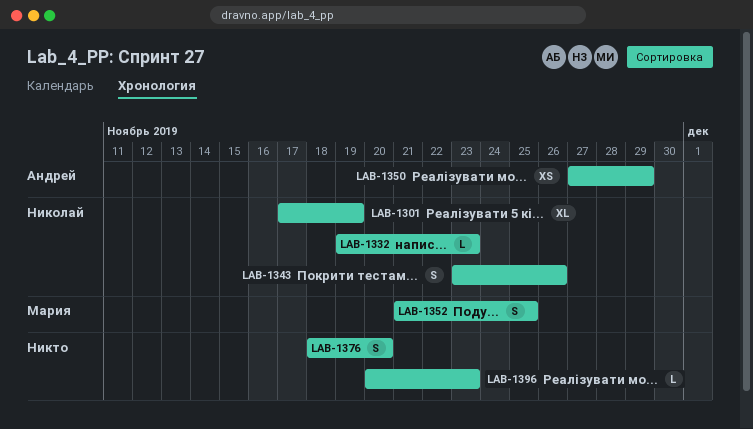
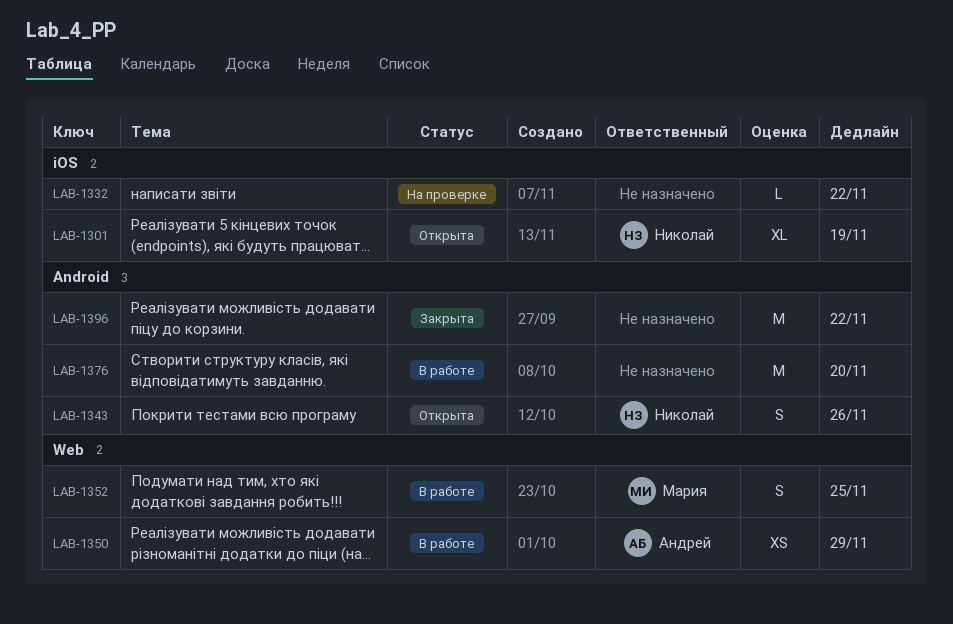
LAB-1332, owner: Николай -> none
LAB-1332, due: Nov 23 -> Nov 22
LAB-1376, estimate: S -> M
LAB-1396, estimate: L -> M
LAB-1396, due: Nov 23 -> Nov 22

